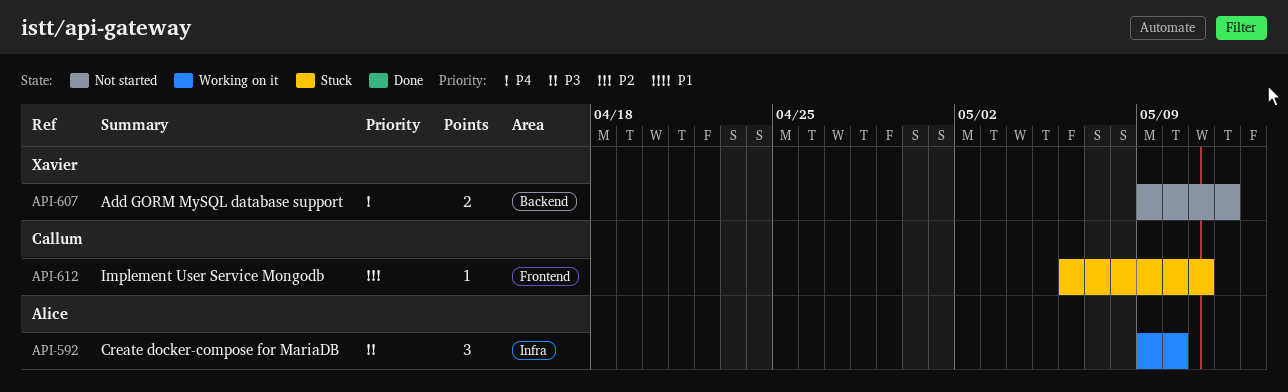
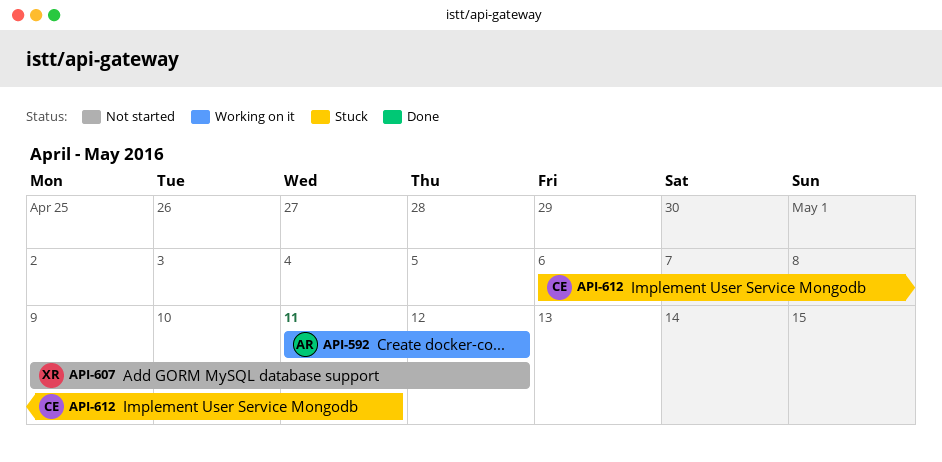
API-592, start: May 9 -> May 11
API-592, due: May 10 -> May 12

